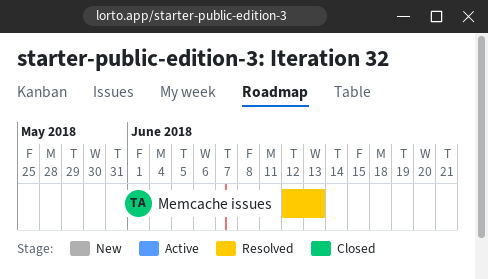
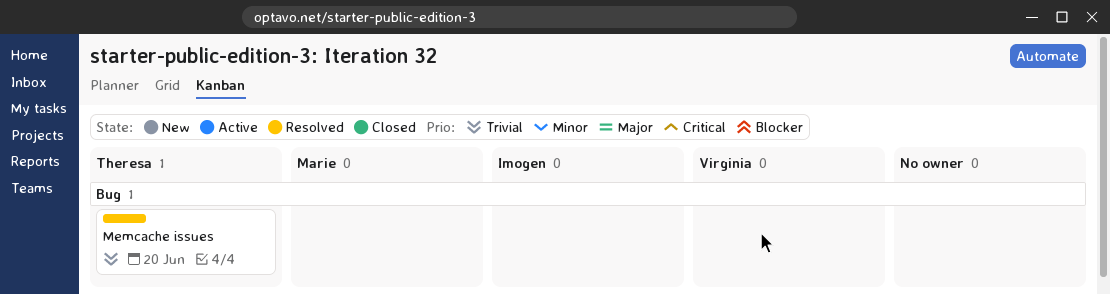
Memcache issues, due: Jun 13 -> Jun 20

